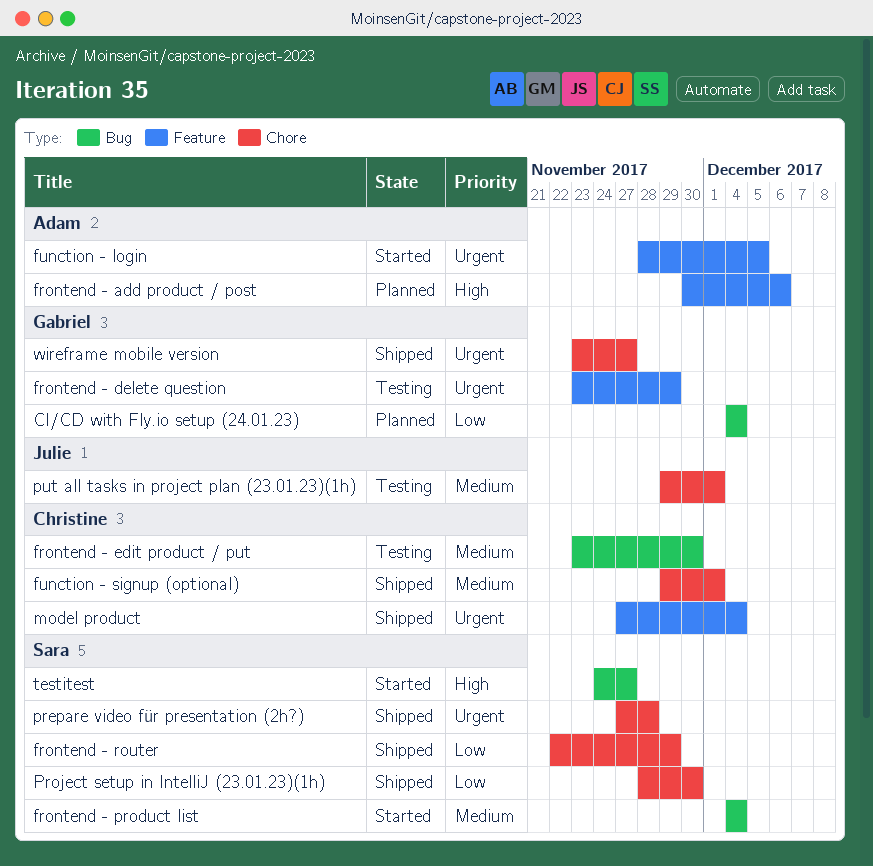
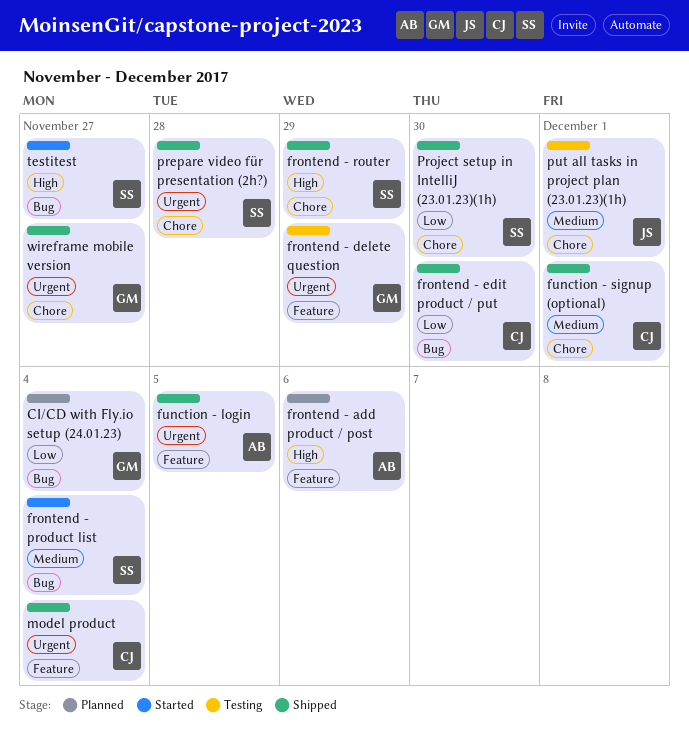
frontend - edit product / put, status: Testing -> Shipped
frontend - edit product / put, priority: Medium -> Low
frontend - router, priority: Low -> High
function - login, status: Started -> Shipped

